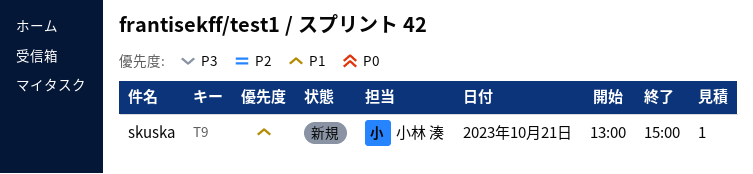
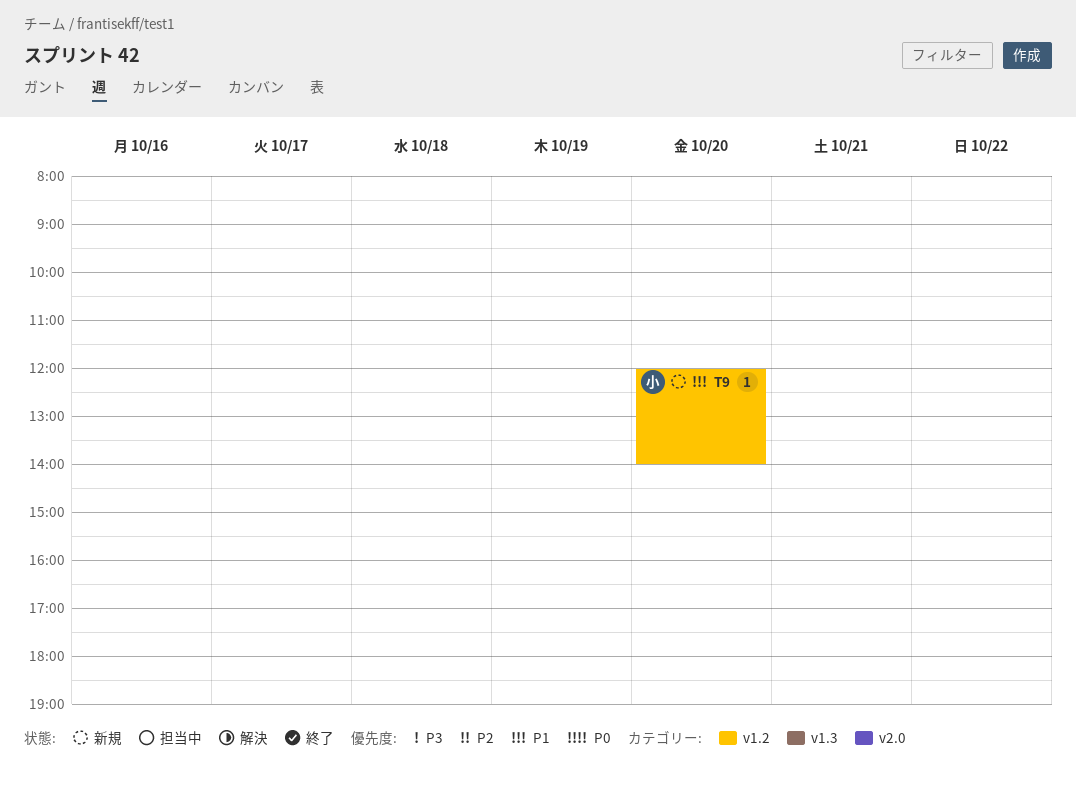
T9, day: Oct 21 -> Oct 20
T9, begins: 13:00 -> 12:00
T9, ends: 15:00 -> 14:00

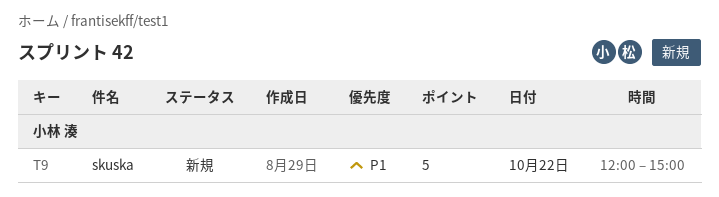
T9, estimate: 1 -> 5
T9, day: Oct 20 -> Oct 22
T9, ends: 14:00 -> 15:00

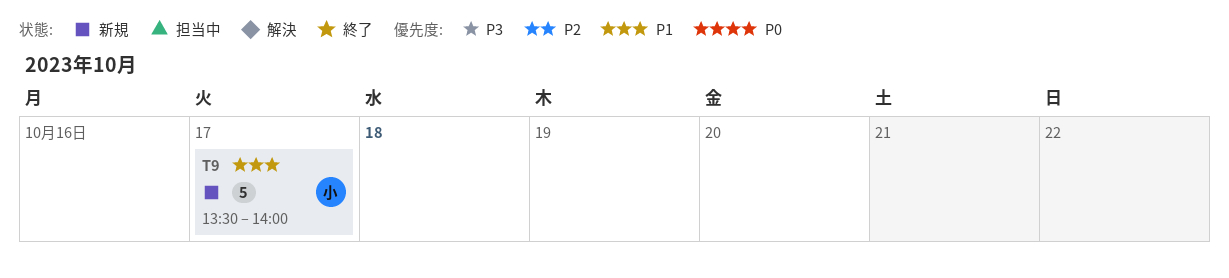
T9, day: Oct 22 -> Oct 17
T9, begins: 12:00 -> 13:30
T9, ends: 15:00 -> 14:00

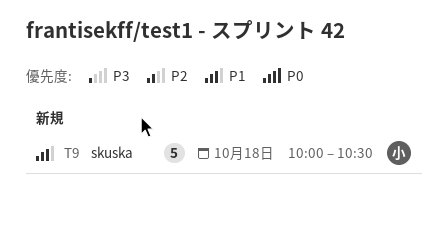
T9, day: Oct 17 -> Oct 18
T9, begins: 13:30 -> 10:00
T9, ends: 14:00 -> 10:30

